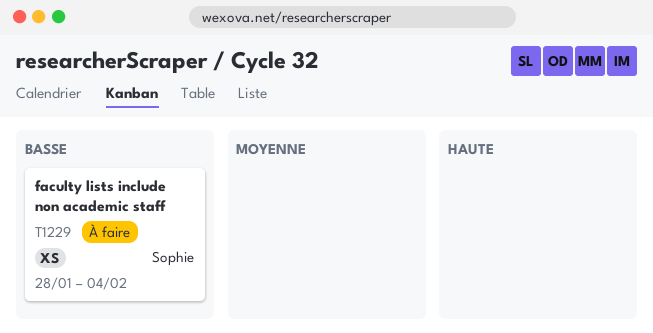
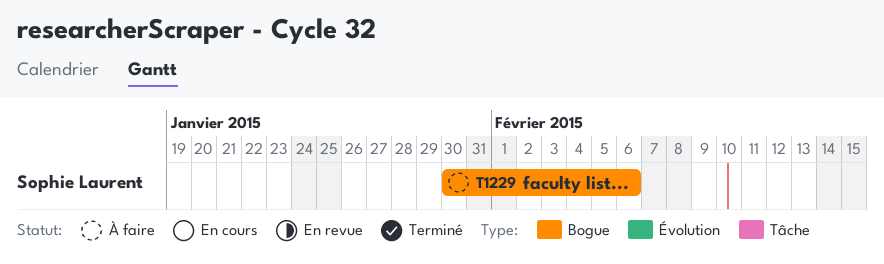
T1229, start: Jan 28 -> Jan 30
T1229, due: Feb 4 -> Feb 6

